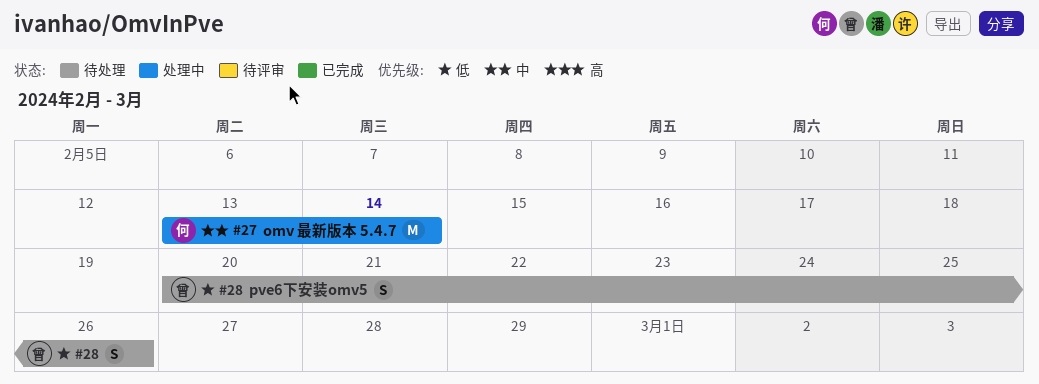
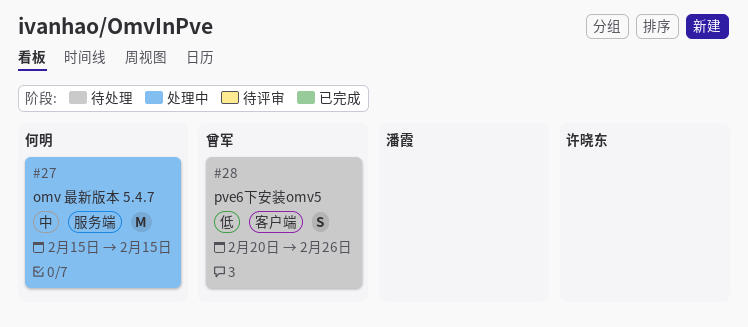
#27, start: Feb 13 -> Feb 15
#27, due: Feb 14 -> Feb 15

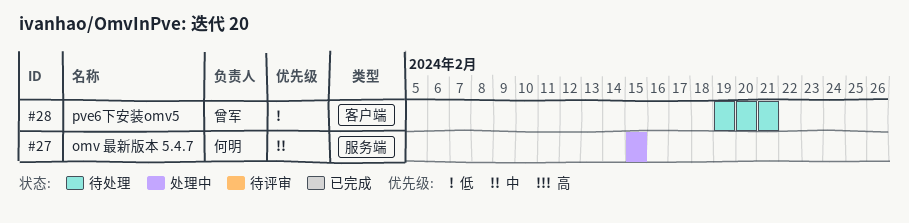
#28, start: Feb 20 -> Feb 19
#28, due: Feb 26 -> Feb 21

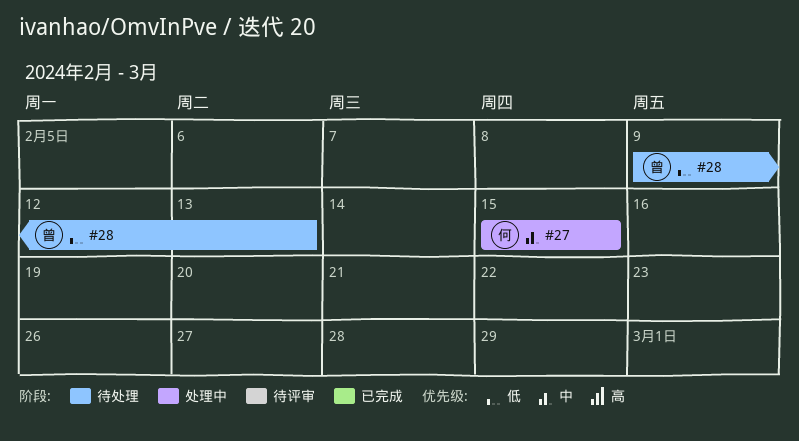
#28, start: Feb 19 -> Feb 9
#28, due: Feb 21 -> Feb 13

